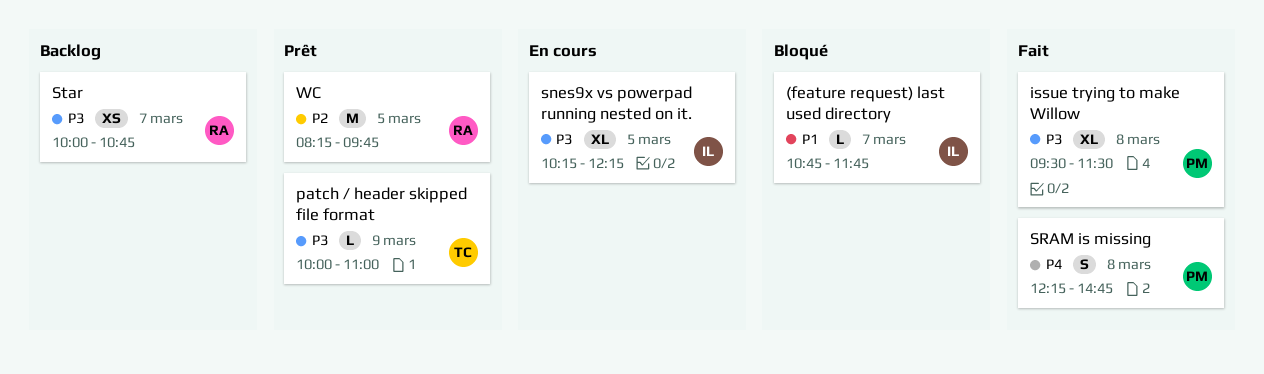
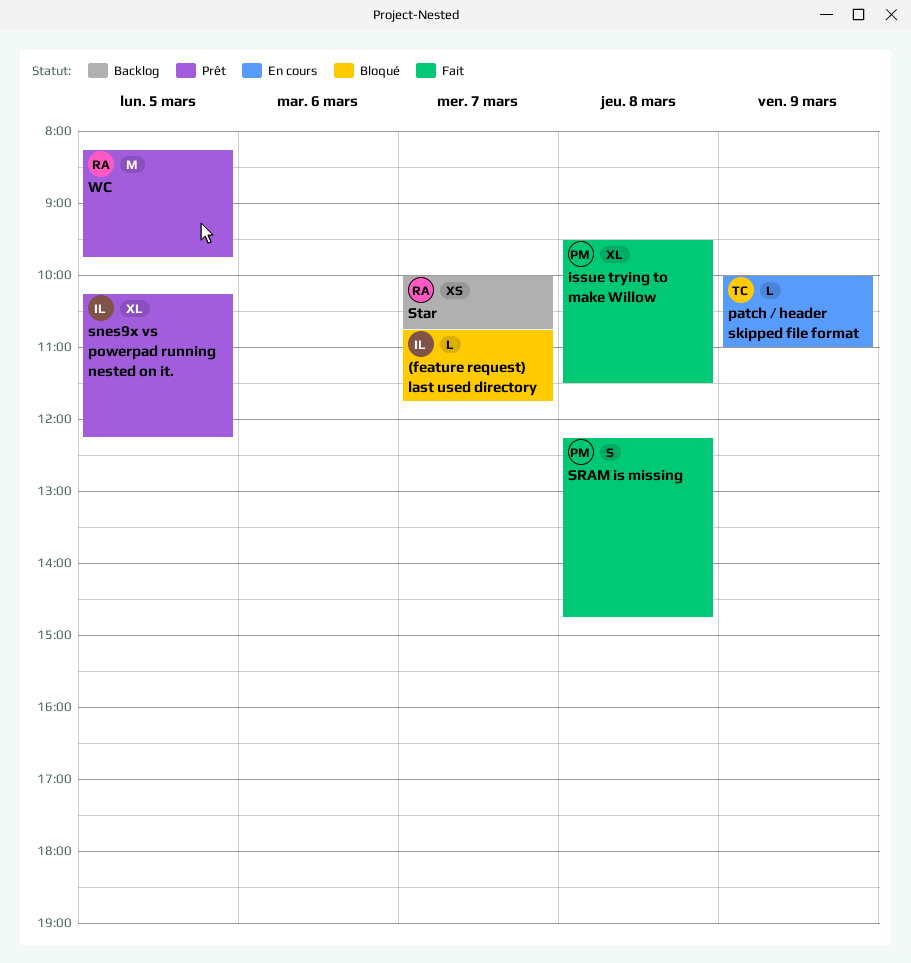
patch / header skipped file format, status: Prêt -> En cours
snes9x vs powerpad running nested on it., status: En cours -> Prêt

